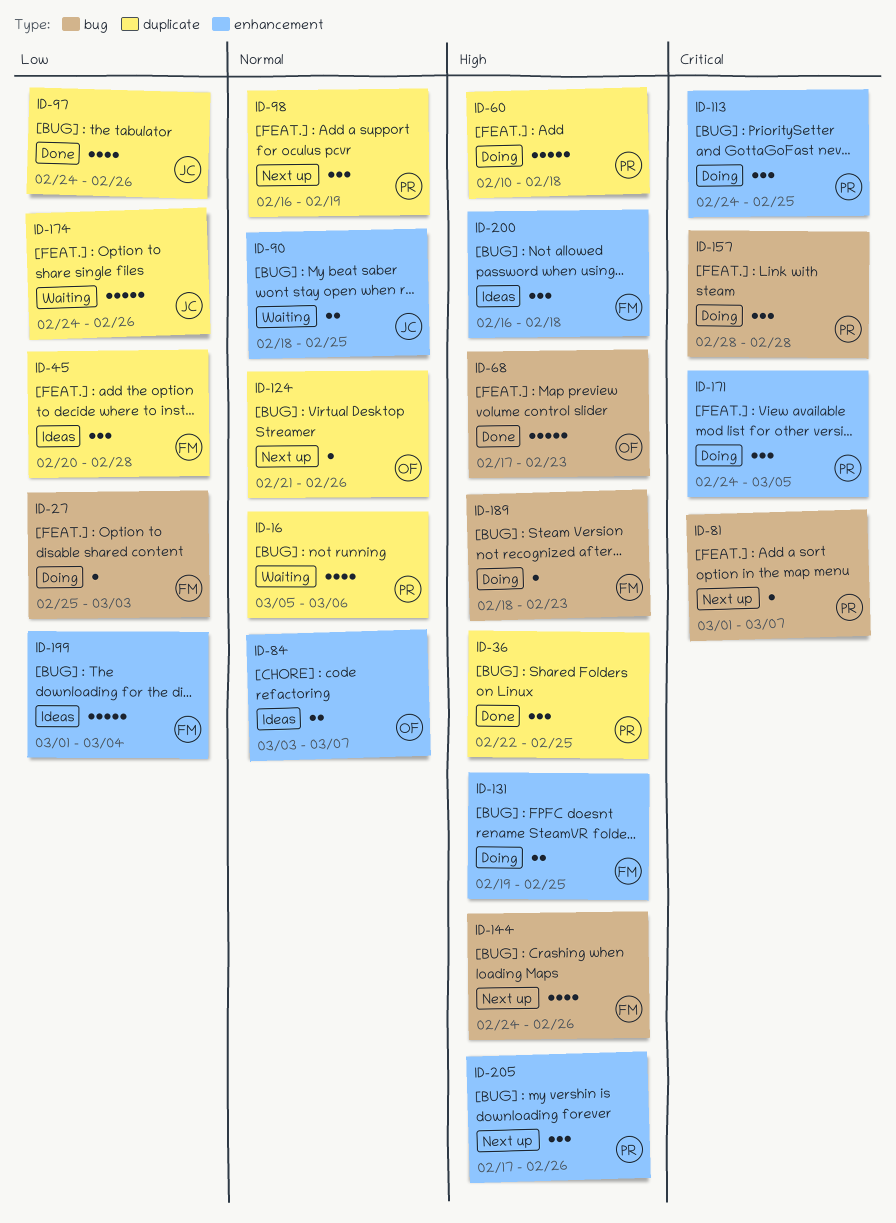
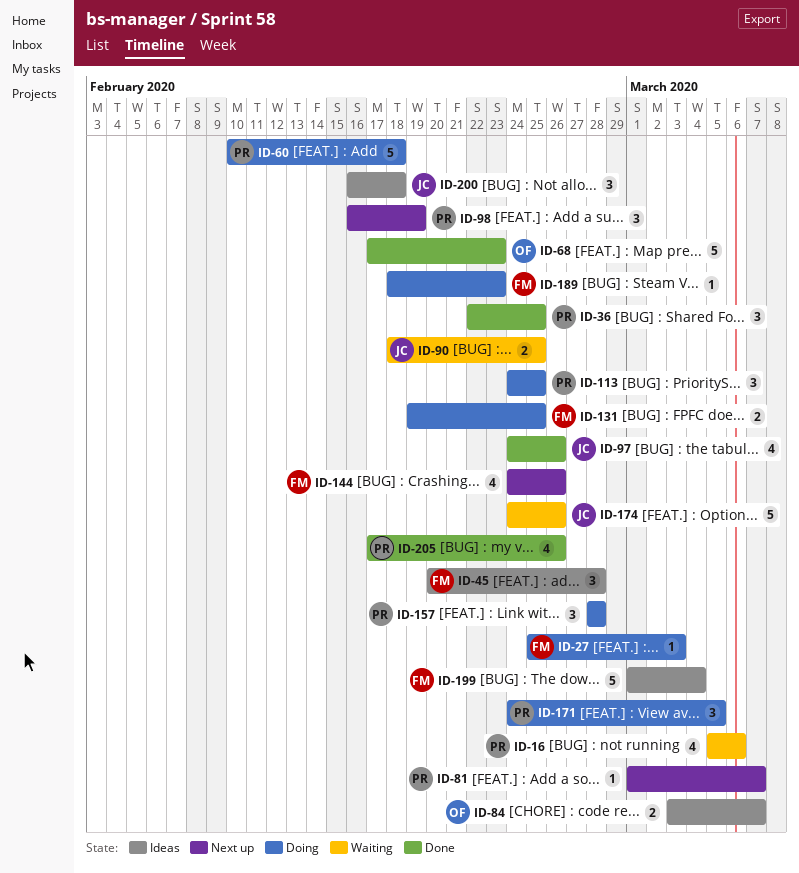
ID-124: present -> none
ID-200, owner: FM -> JC
ID-205, status: Next up -> Done
ID-205, estimate: 3 -> 4

